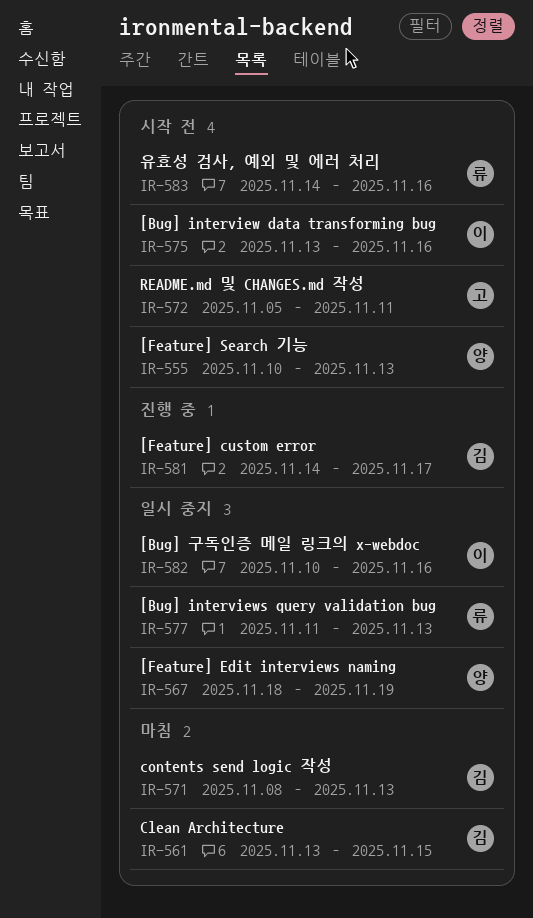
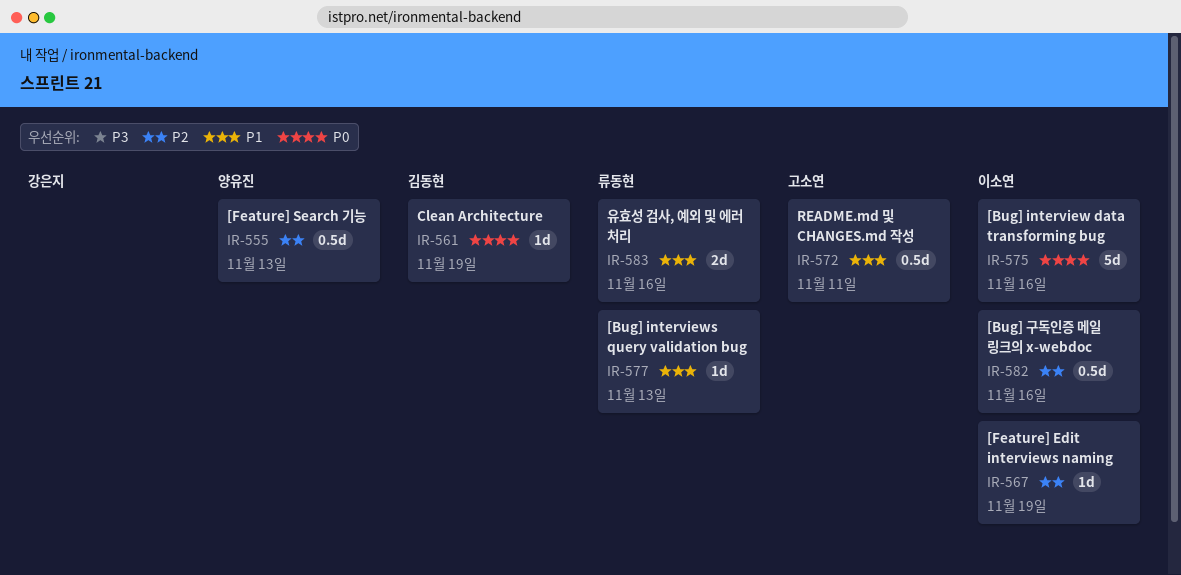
IR-561, due: Nov 15 -> Nov 19
IR-567, owner: 양유진 -> 이소연
IR-571: present -> none
IR-581: present -> none

